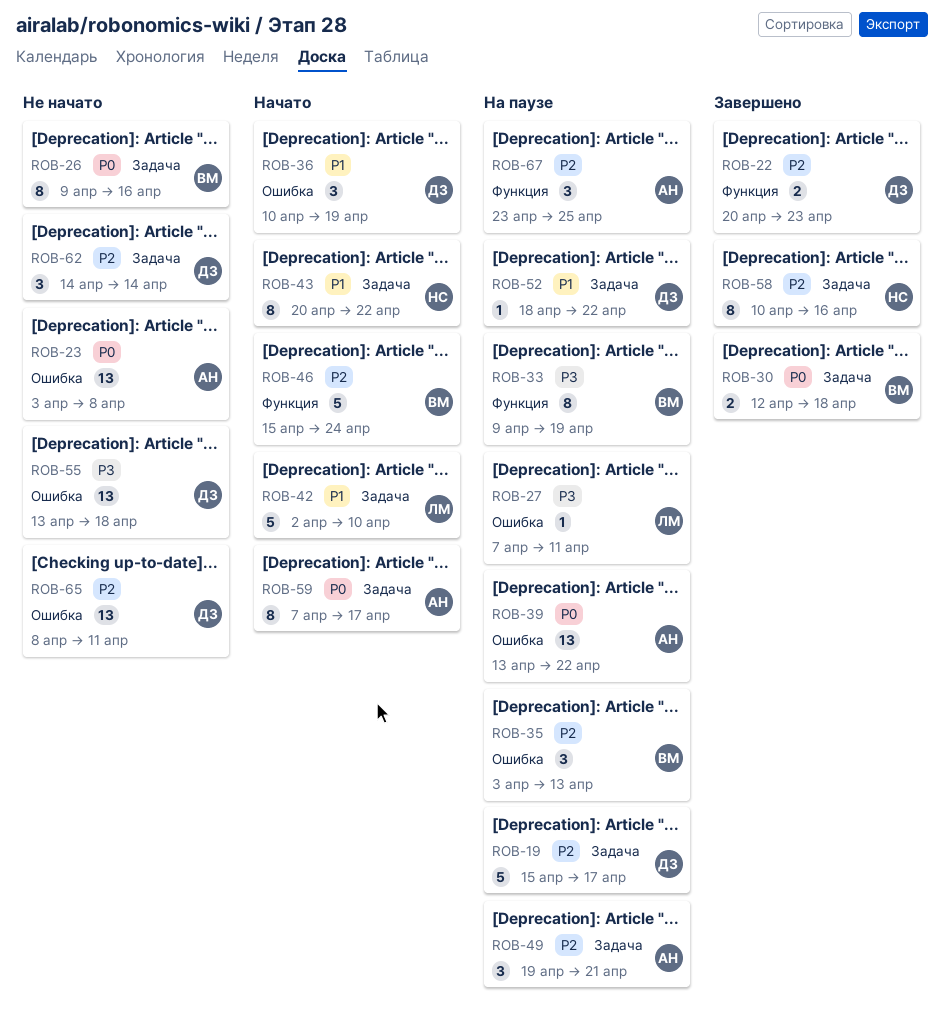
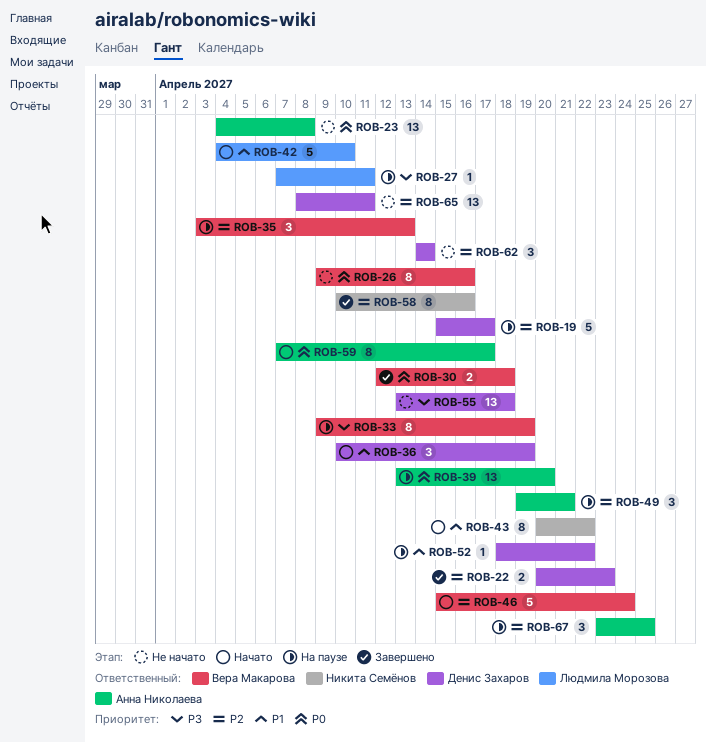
ROB-23, start: Apr 3 -> Apr 4
ROB-39, due: Apr 22 -> Apr 20
ROB-42, start: Apr 2 -> Apr 4

